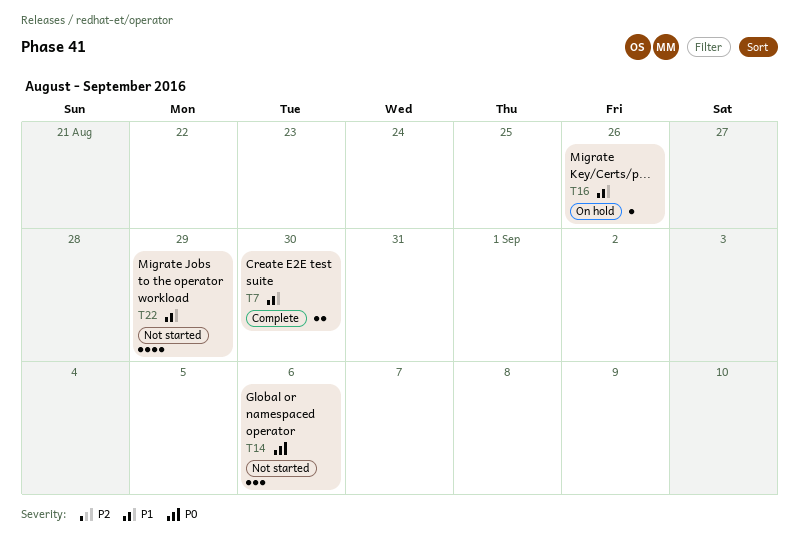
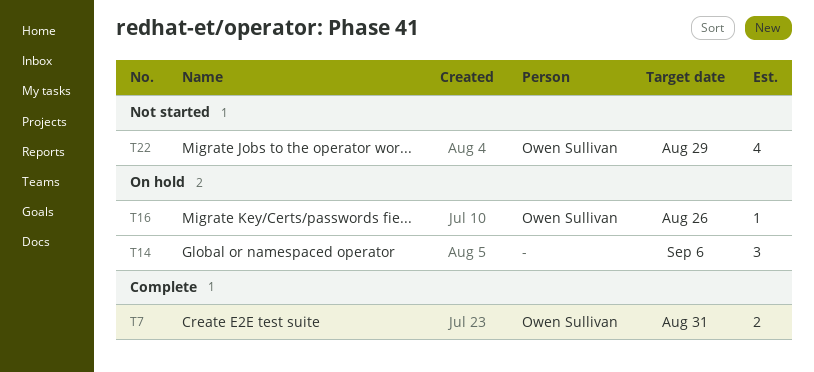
T7, due: Aug 30 -> Aug 31
T14, status: Not started -> On hold

